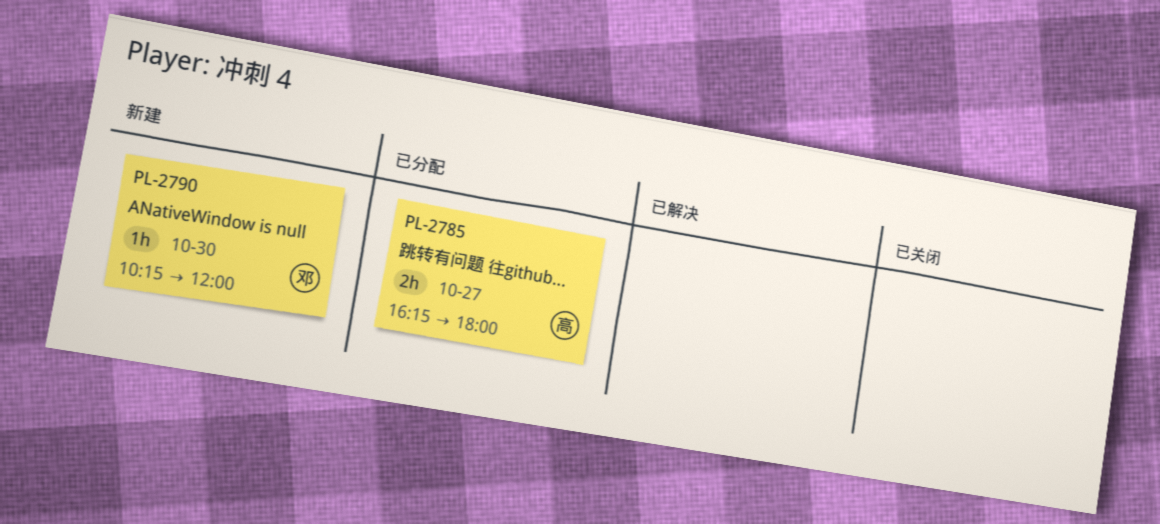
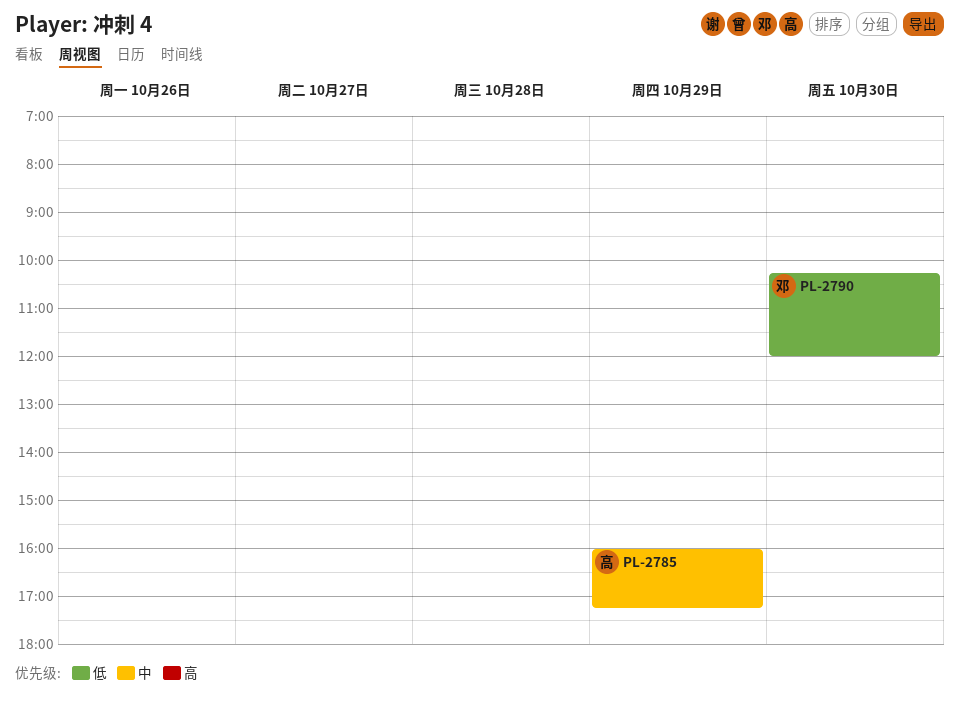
PL-2785, day: Oct 27 -> Oct 29
PL-2785, begins: 16:15 -> 16:00
PL-2785, ends: 18:00 -> 17:15

